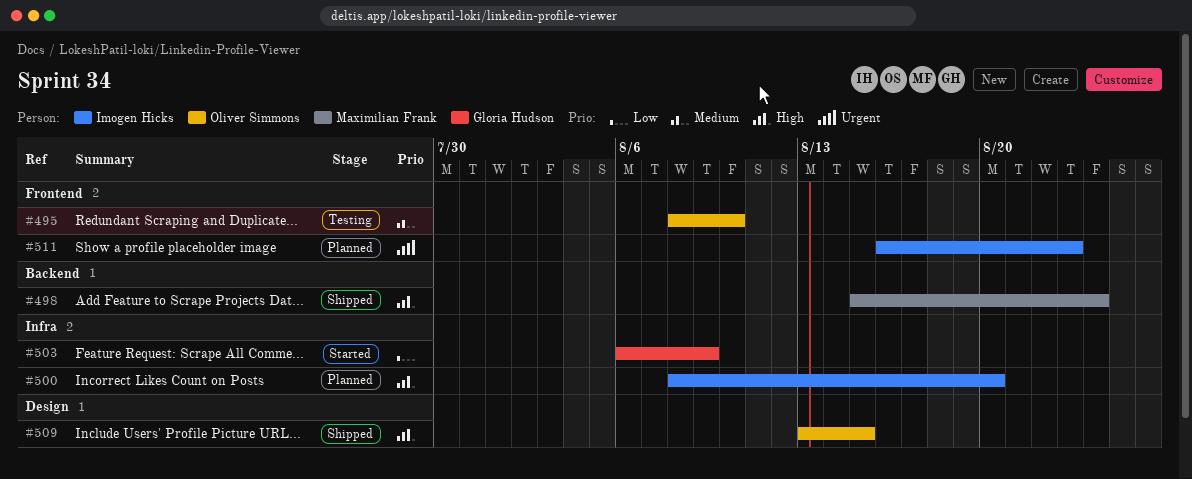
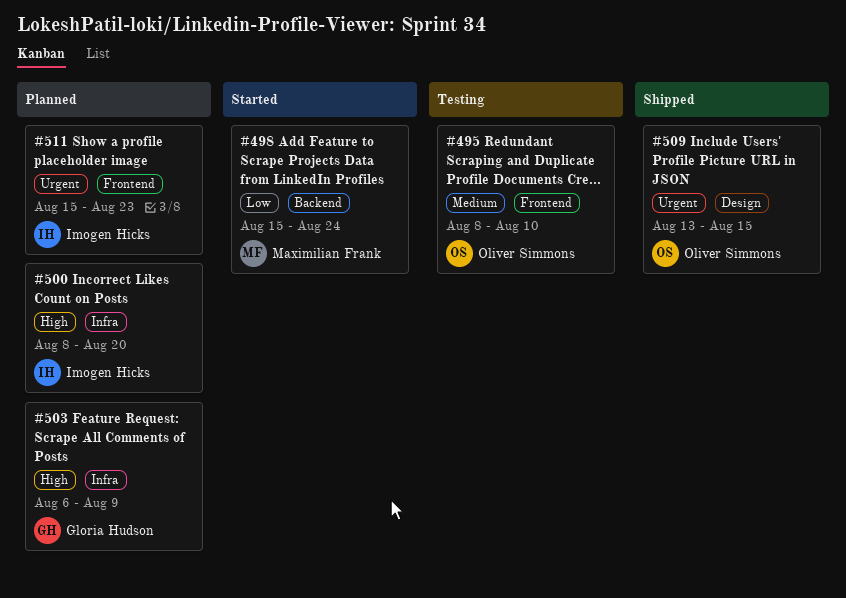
#498, status: Shipped -> Started
#498, priority: High -> Low
#503, status: Started -> Planned
#503, priority: Low -> High
#509, priority: High -> Urgent
#511, start: Aug 16 -> Aug 15

